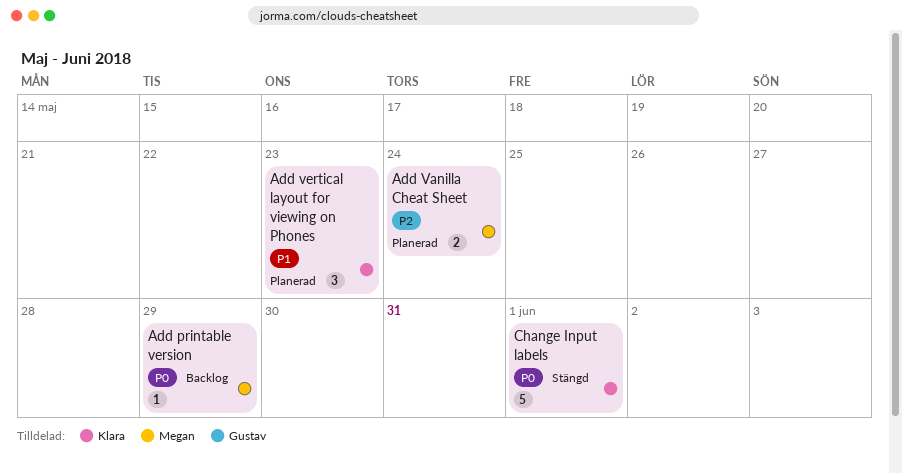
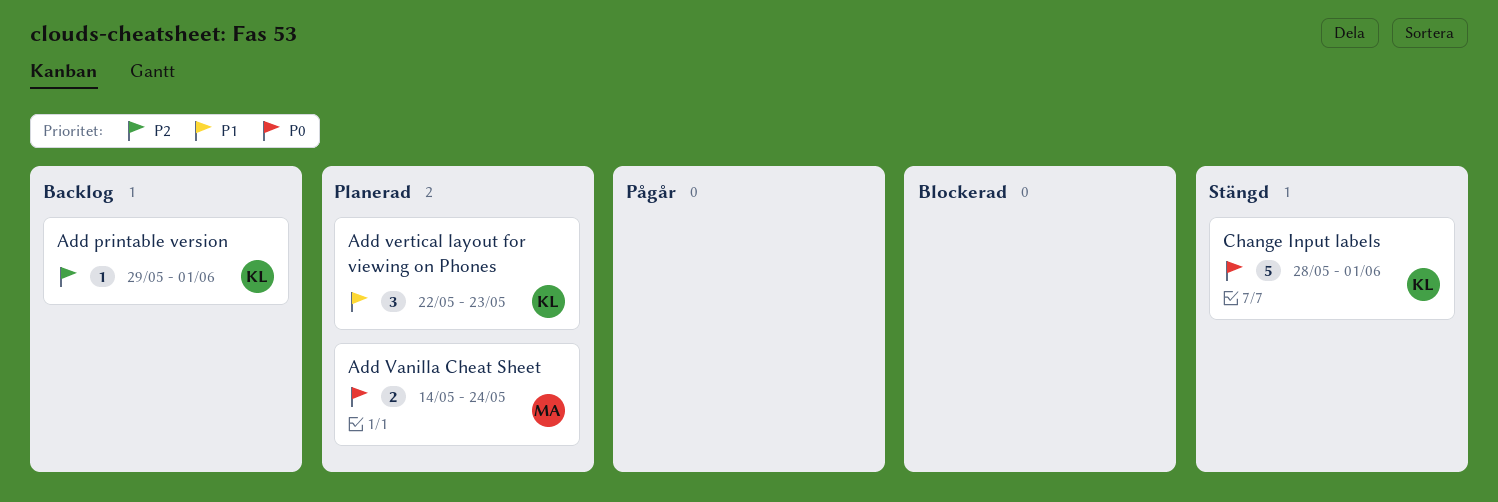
Add printable version, owner: Megan -> Klara
Add printable version, priority: P0 -> P2
Add printable version, due: May 29 -> Jun 1
Add Vanilla Cheat Sheet, priority: P2 -> P0

